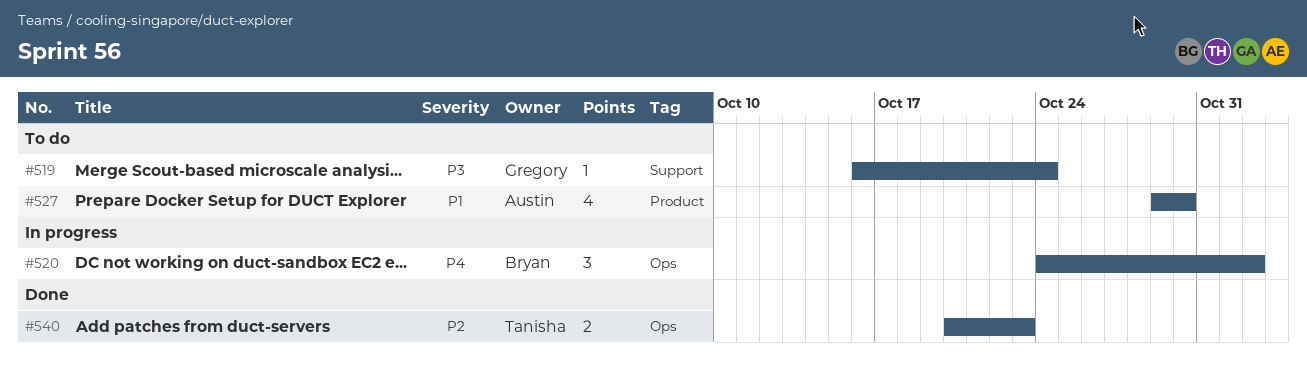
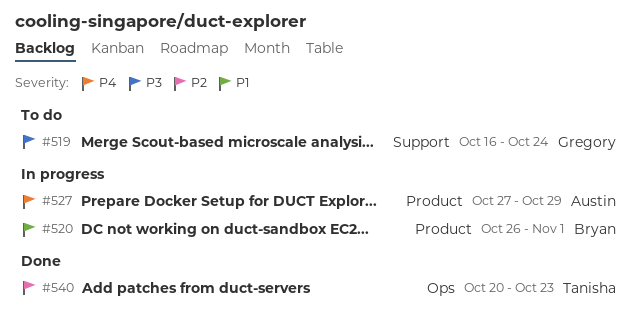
#520, priority: P4 -> P1
#520, label: Ops -> Product
#520, start: Oct 24 -> Oct 26
#520, due: Nov 2 -> Nov 1
#527, status: To do -> In progress
#527, priority: P1 -> P4
#527, start: Oct 29 -> Oct 27
#527, due: Oct 30 -> Oct 29

